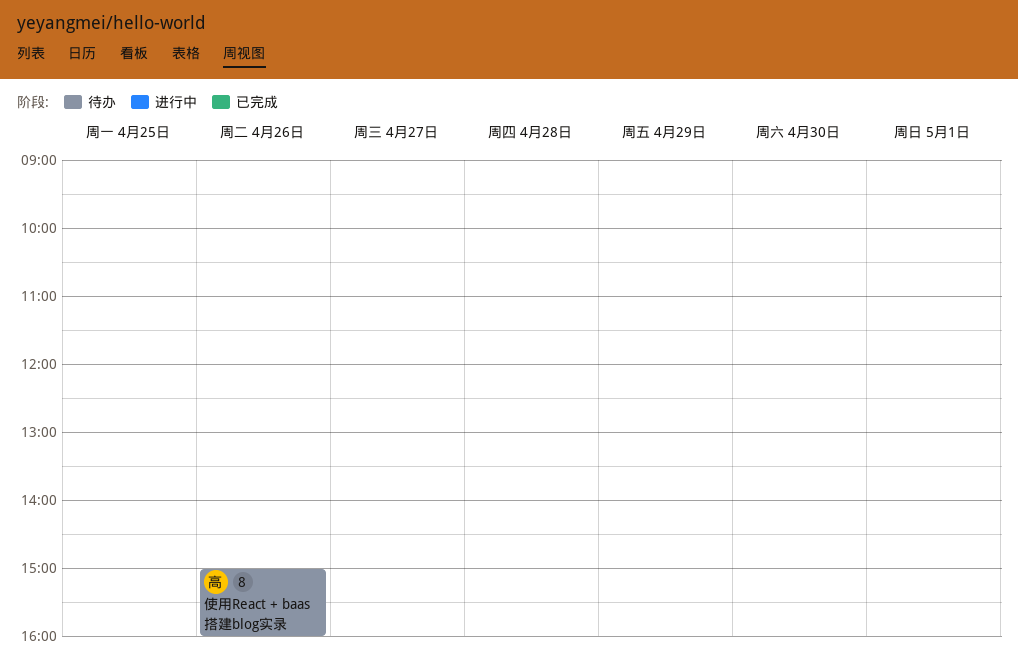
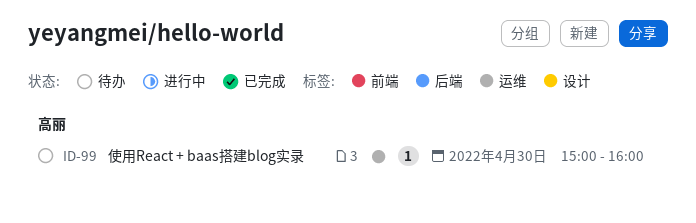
使用React + baas搭建blog实录, estimate: 8 -> 1
使用React + baas搭建blog实录, day: Apr 26 -> Apr 30

